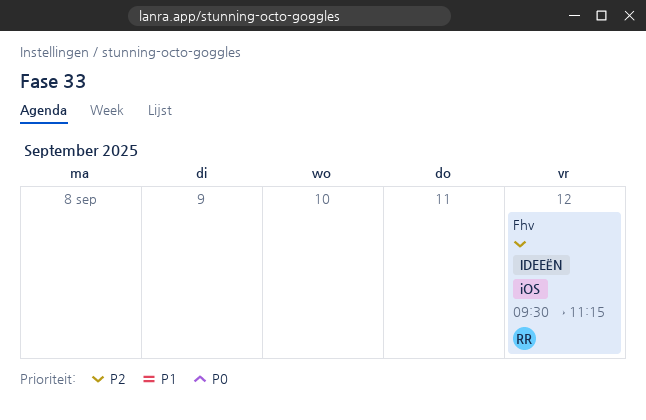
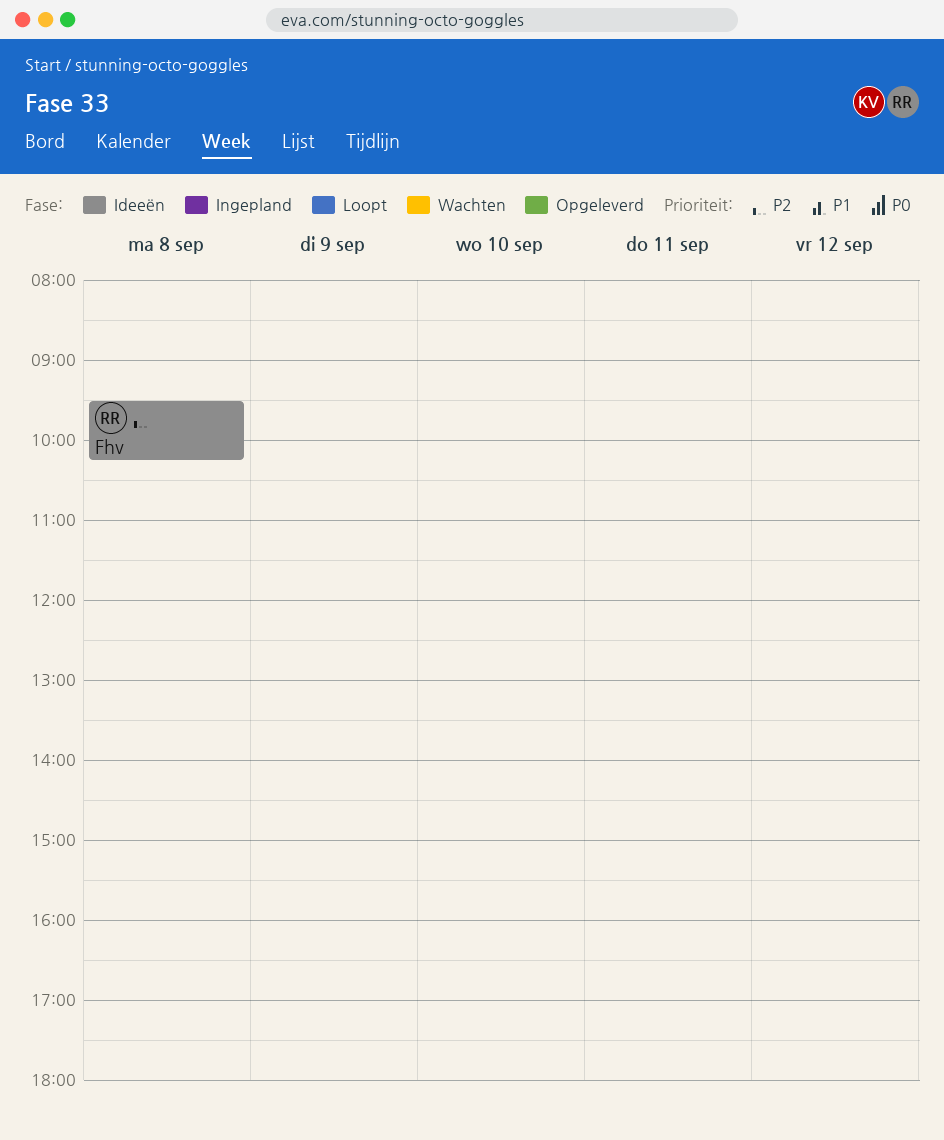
Fhv, day: Sep 12 -> Sep 8
Fhv, ends: 11:15 -> 10:15

